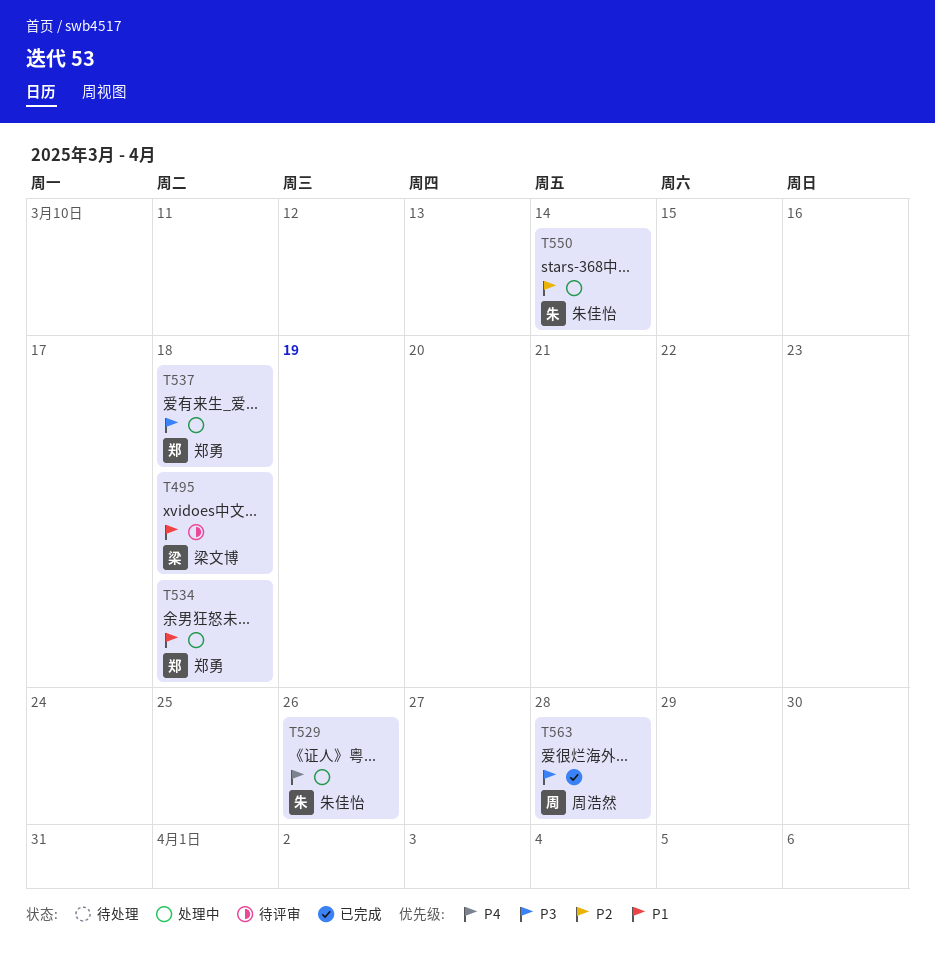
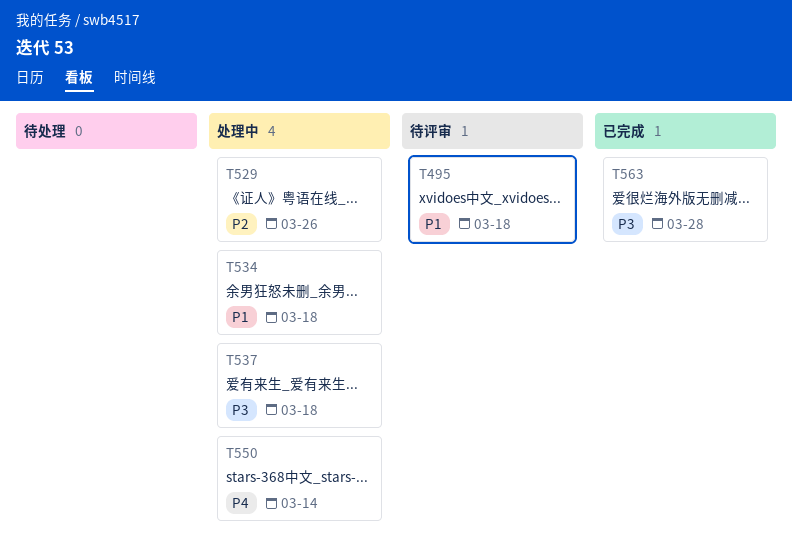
T529, priority: P4 -> P2
T550, priority: P2 -> P4

